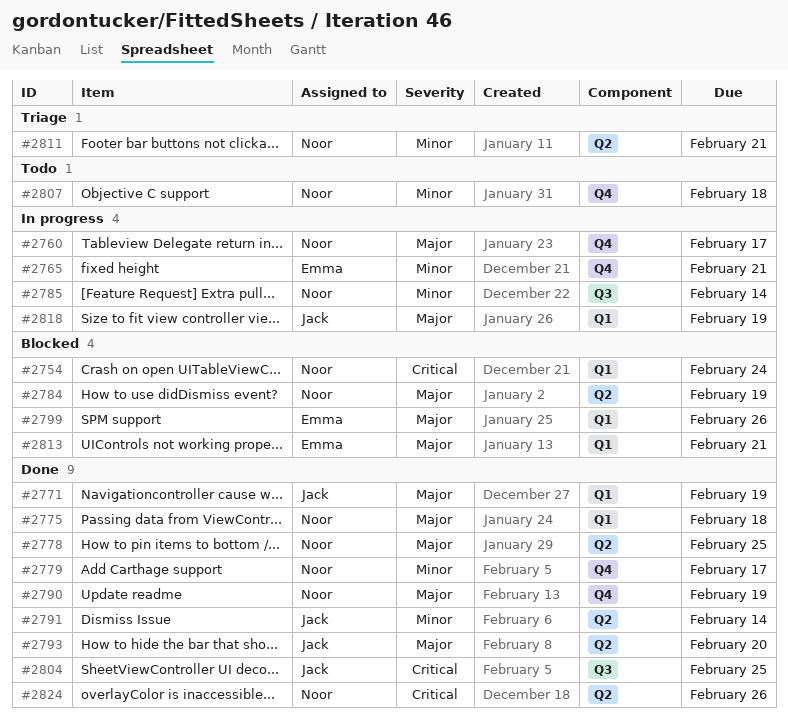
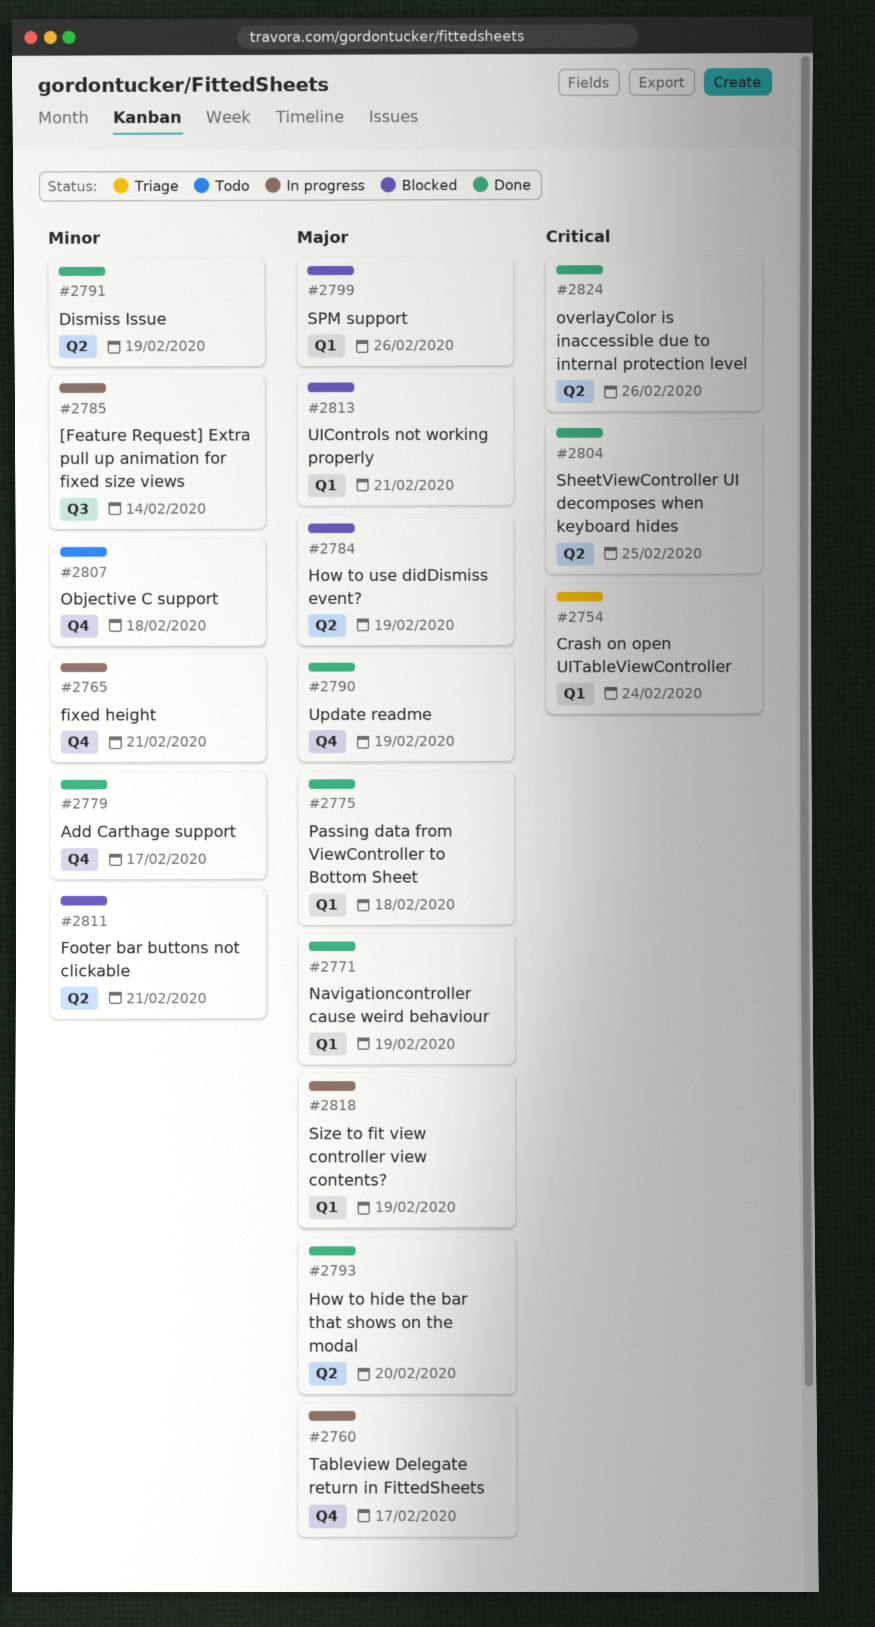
#2754, status: Blocked -> Triage
#2778: present -> none
#2791, due: Feb 14 -> Feb 19
#2804, label: Q3 -> Q2
#2811, status: Triage -> Blocked

